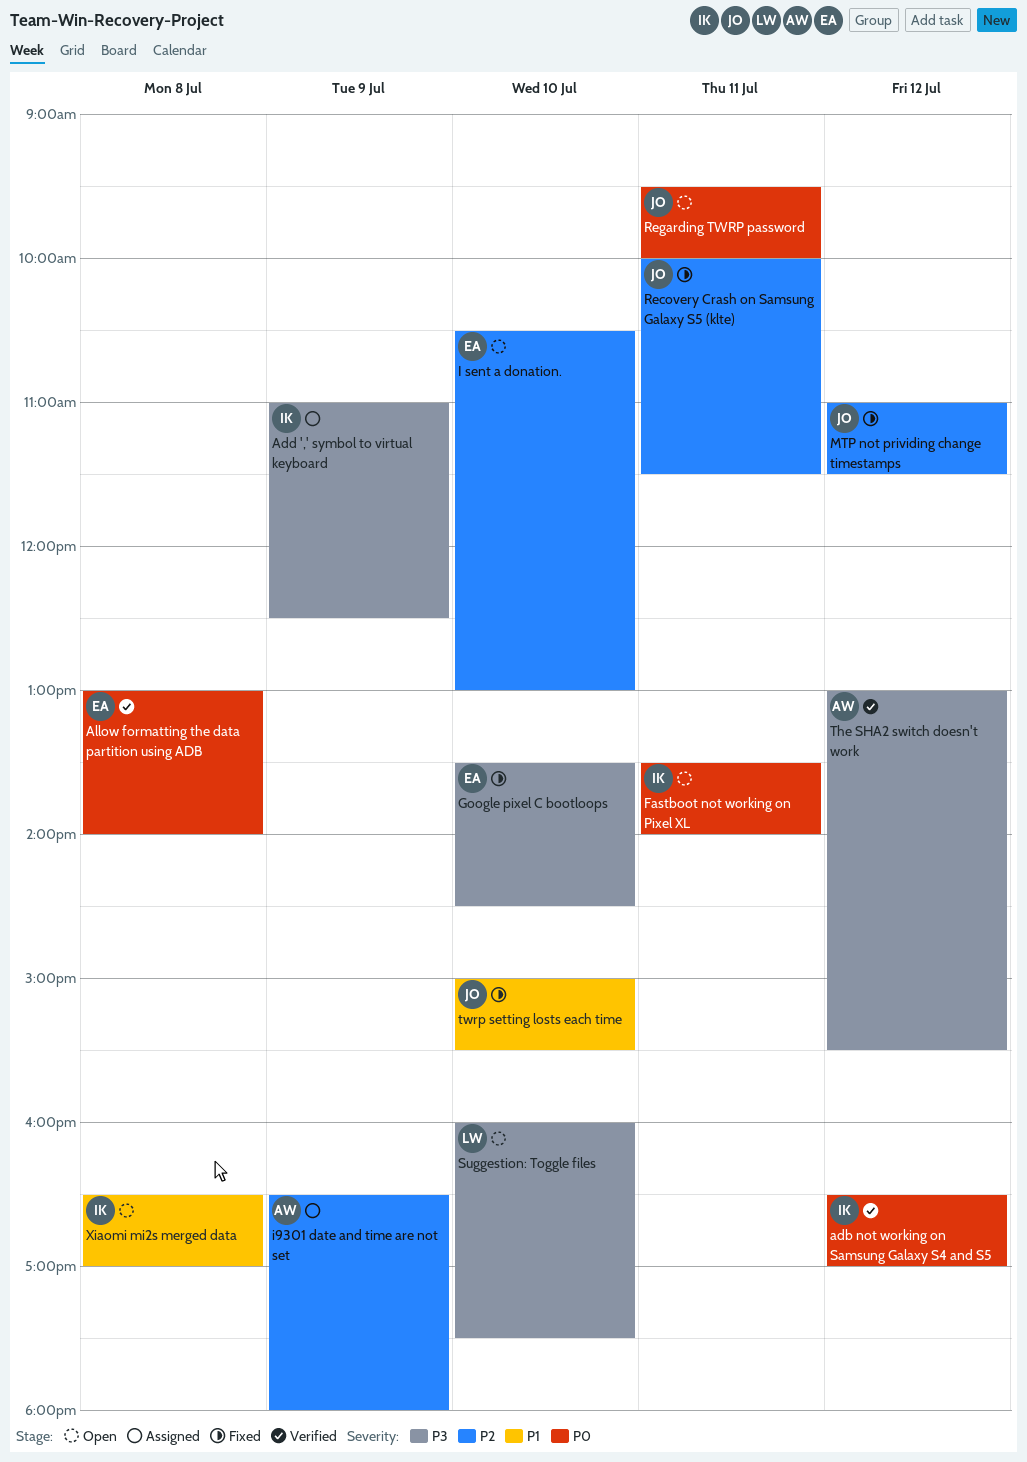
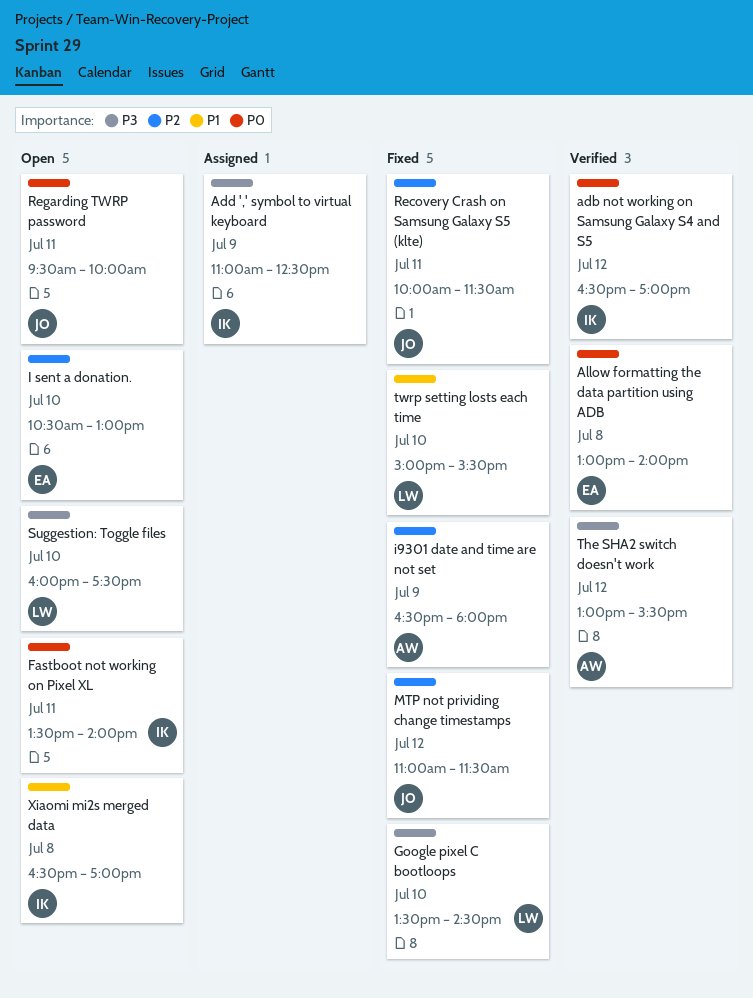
Google pixel C bootloops, owner: EA -> LW
i9301 date and time are not set, status: Assigned -> Fixed
twrp setting losts each time, owner: JO -> LW

